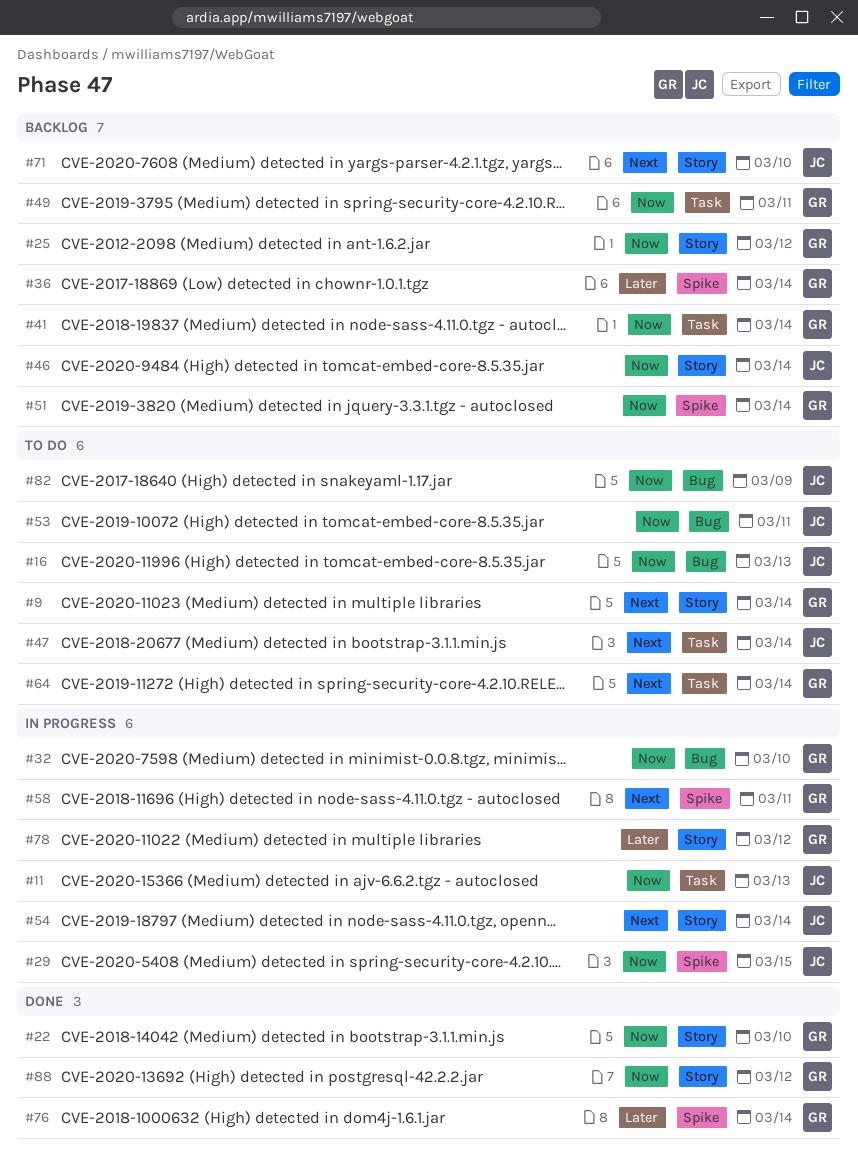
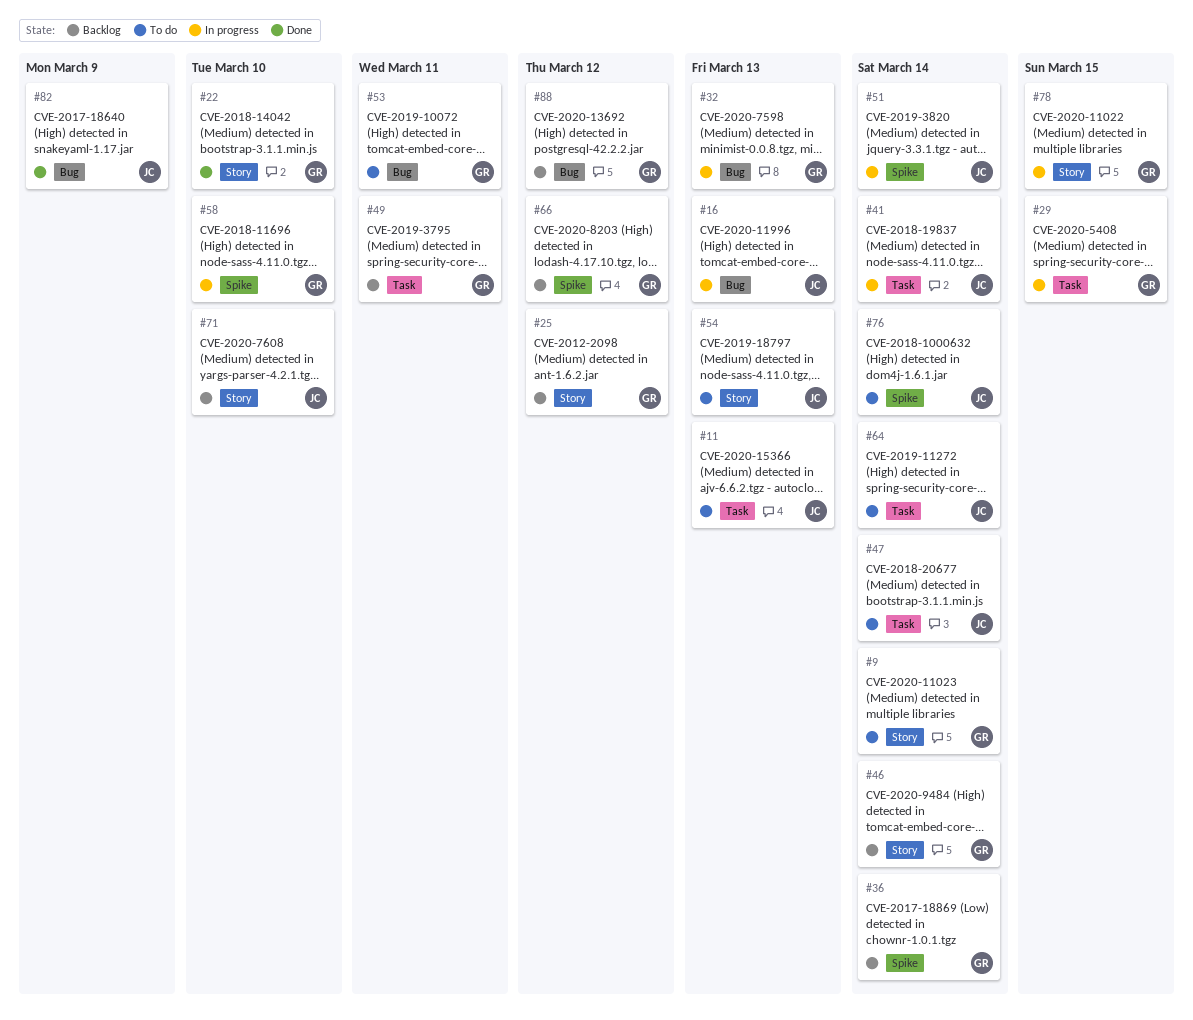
#11, status: In progress -> To do
#16, status: To do -> In progress
#29, owner: JC -> GR
#29, label: Spike -> Task
#32, due: Mar 10 -> Mar 13
#41, status: Backlog -> In progress
#41, owner: GR -> JC
#46, owner: JC -> GR
#51, status: Backlog -> In progress
#51, owner: GR -> JC
#53, owner: JC -> GR
#54, status: In progress -> To do
#54, due: Mar 14 -> Mar 13
#58, due: Mar 11 -> Mar 10
#64, owner: GR -> JC
#66: none -> present
#76, status: Done -> To do
#76, owner: GR -> JC
#78, due: Mar 12 -> Mar 15
#82, status: To do -> Done
#88, status: Done -> Backlog
#88, label: Story -> Bug

